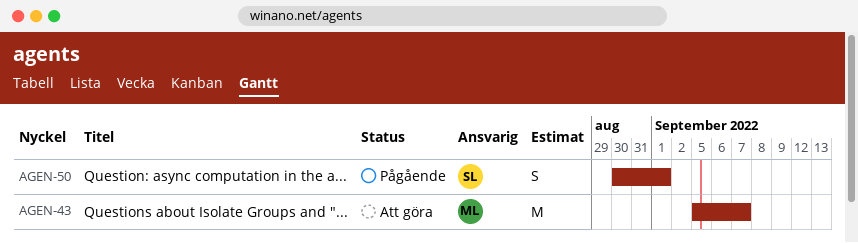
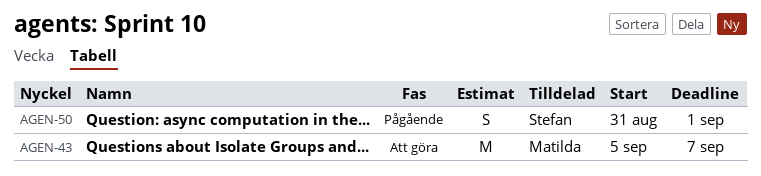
AGEN-50, start: Aug 30 -> Aug 31

